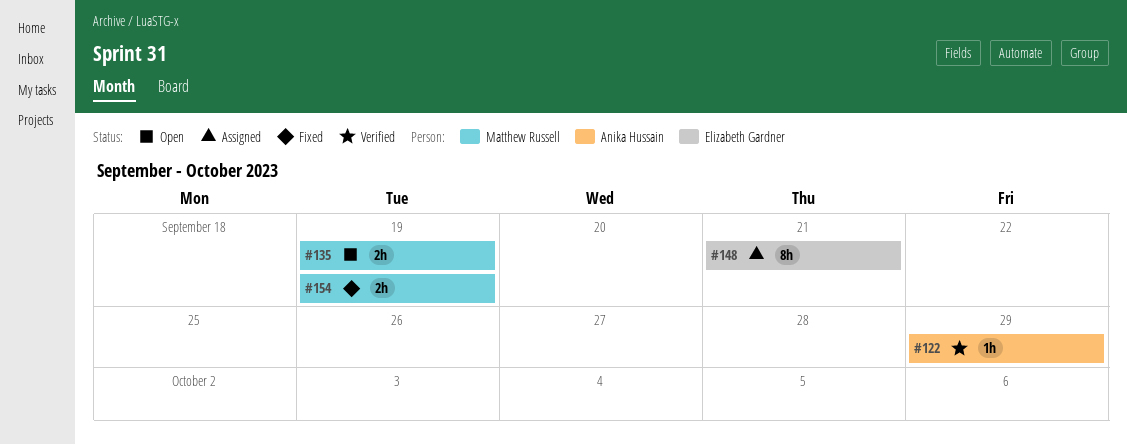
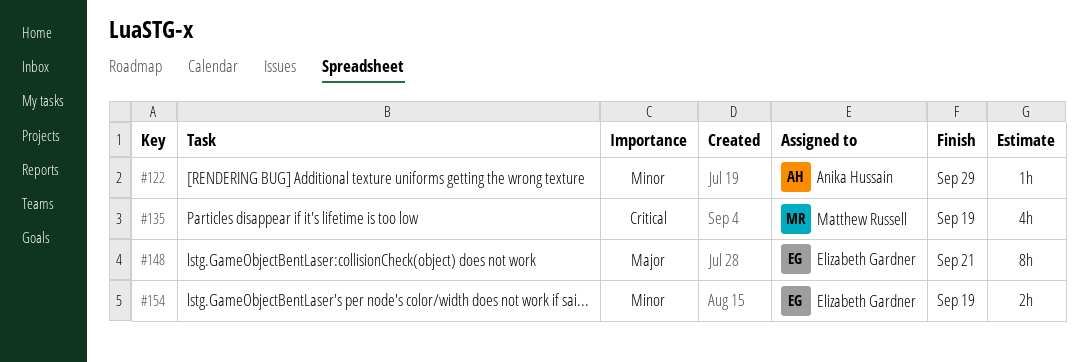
#135, estimate: 2h -> 4h
#154, owner: Matthew Russell -> Elizabeth Gardner

